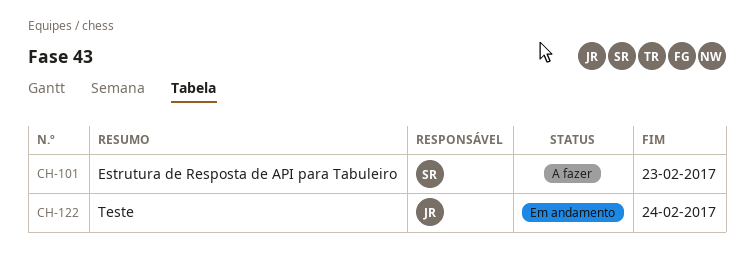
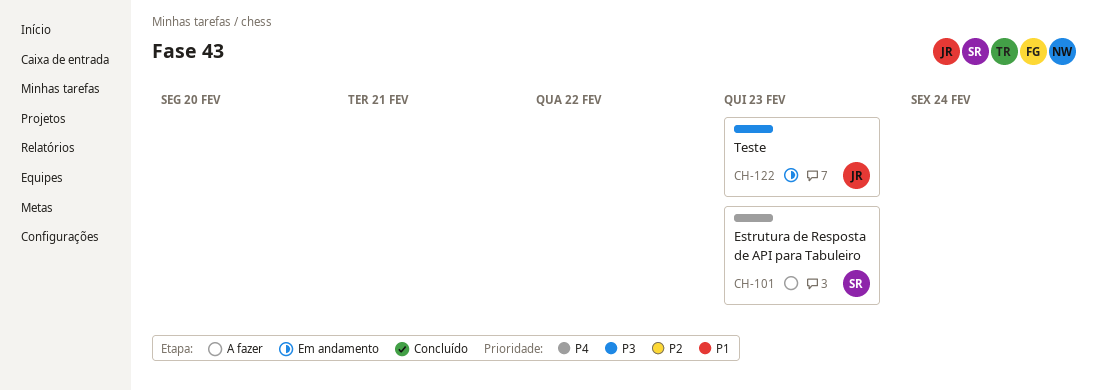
CH-122, due: Feb 24 -> Feb 23

